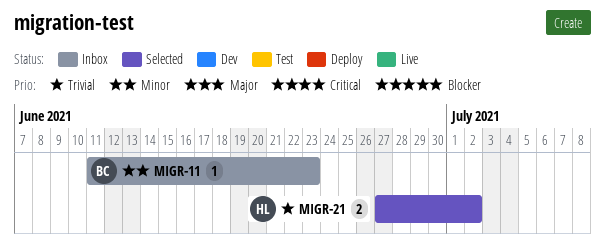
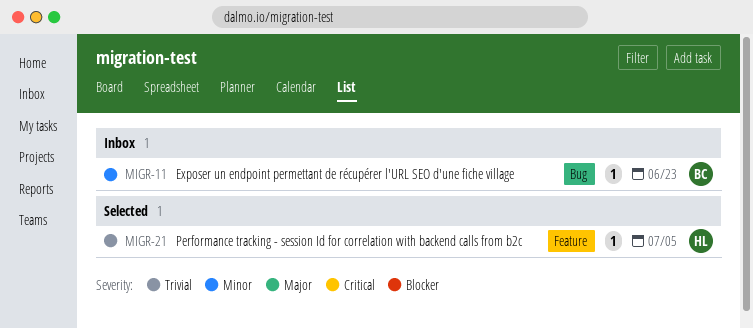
MIGR-21, estimate: 2 -> 1
MIGR-21, due: Jul 2 -> Jul 5

